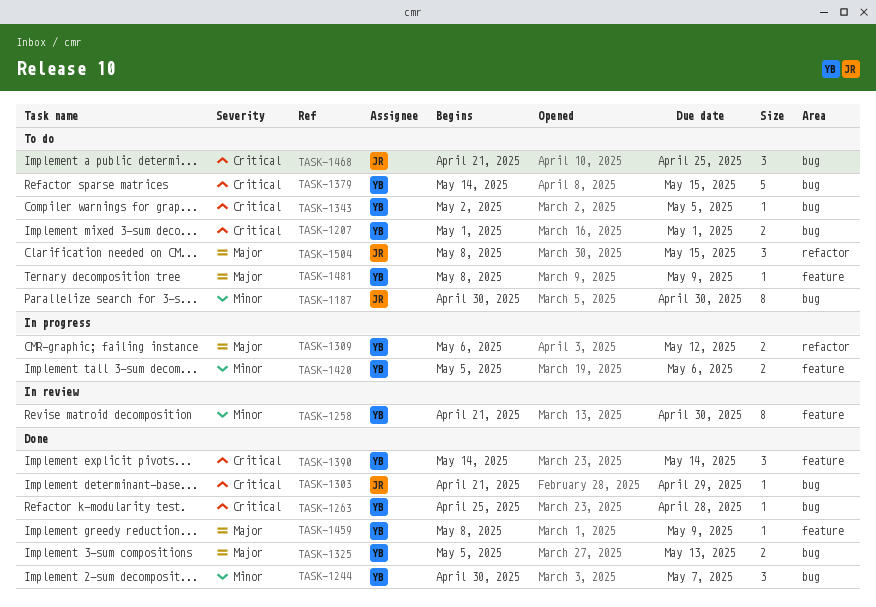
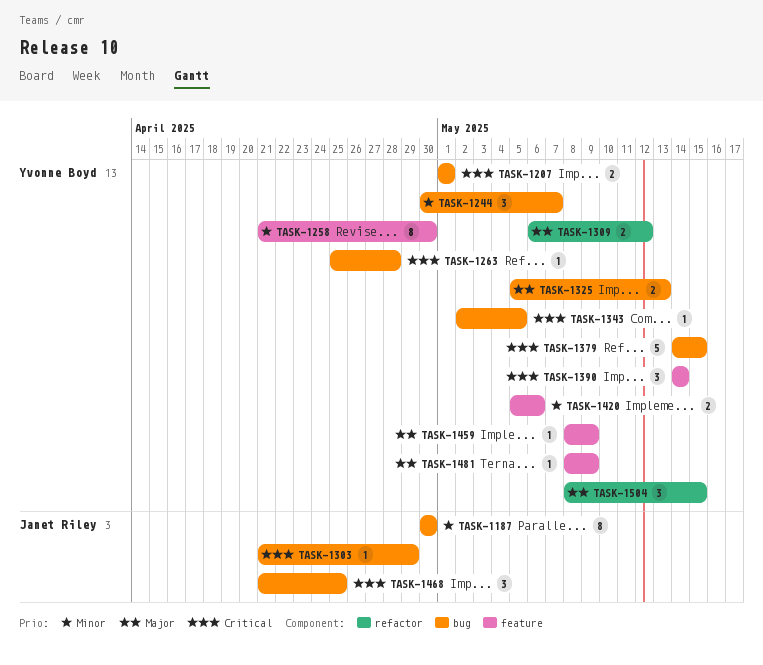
TASK-1504, owner: Janet Riley -> Yvonne Boyd

